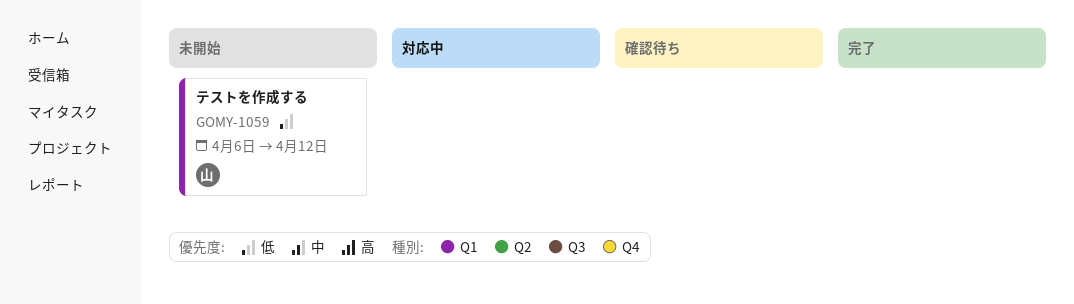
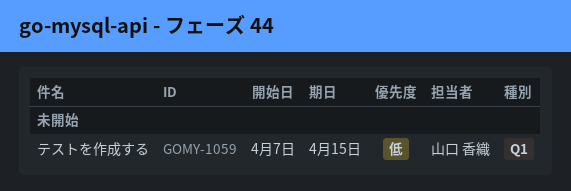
GOMY-1059, start: Apr 6 -> Apr 7
GOMY-1059, due: Apr 12 -> Apr 15

